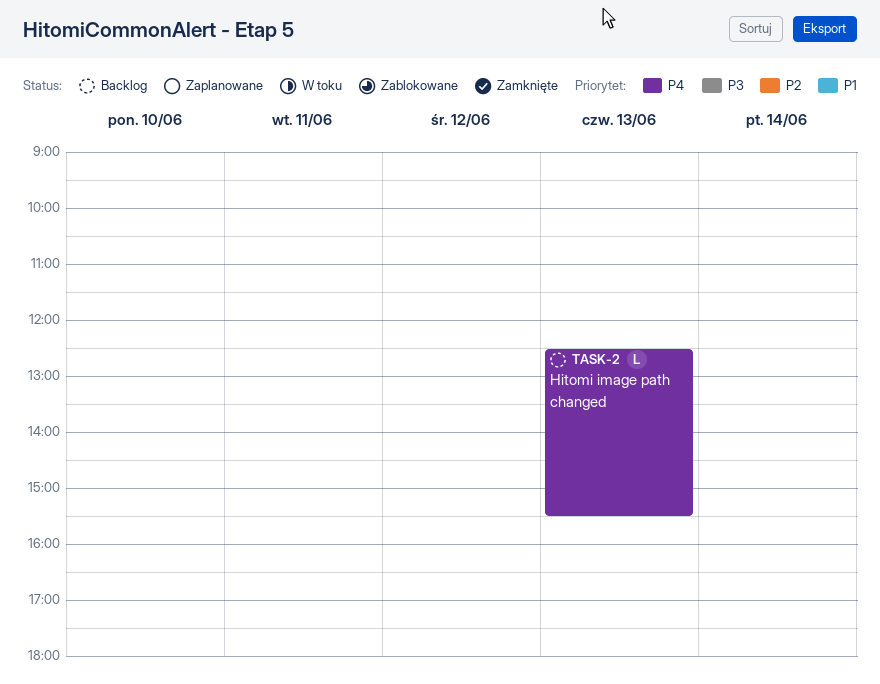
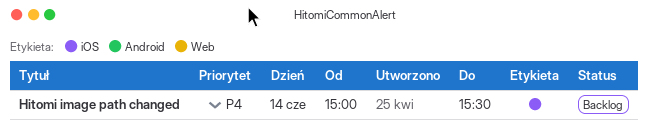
Hitomi image path changed, day: Jun 13 -> Jun 14
Hitomi image path changed, begins: 12:30 -> 15:00

